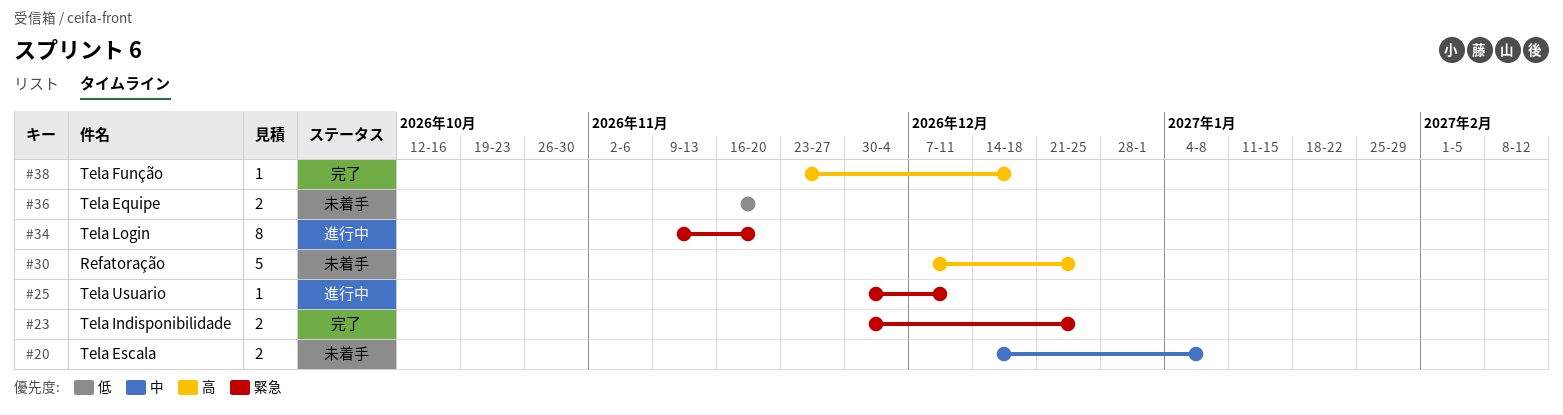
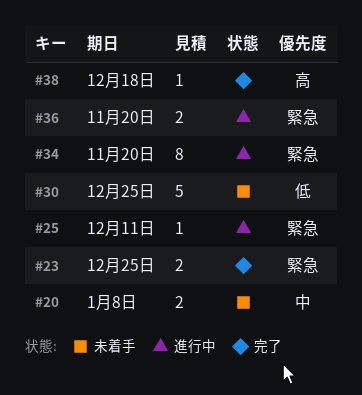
#30, priority: 高 -> 低
#36, status: 未着手 -> 進行中
#36, priority: 低 -> 緊急

